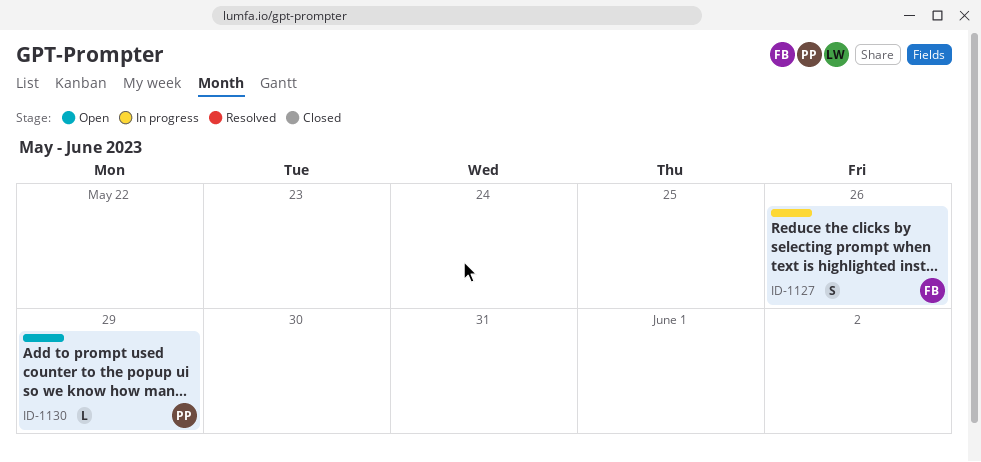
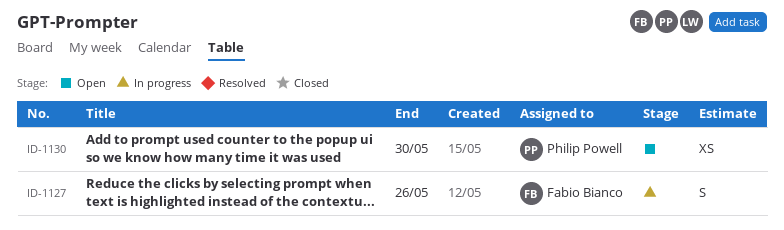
ID-1130, estimate: L -> XS
ID-1130, due: May 29 -> May 30

